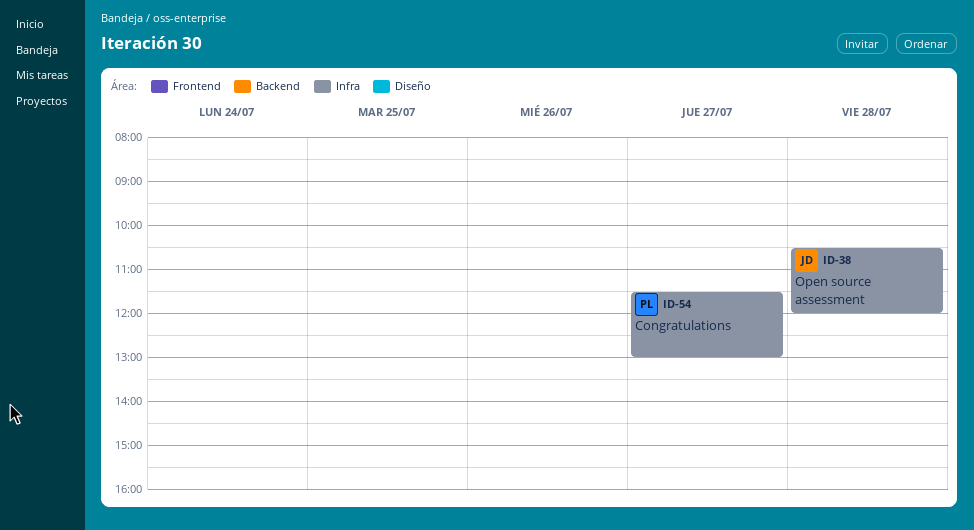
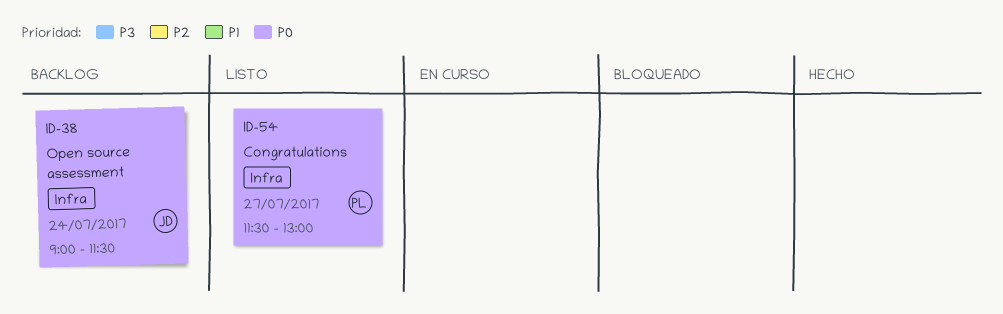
ID-38, day: Jul 28 -> Jul 24
ID-38, begins: 10:30 -> 09:00
ID-38, ends: 12:00 -> 11:30

